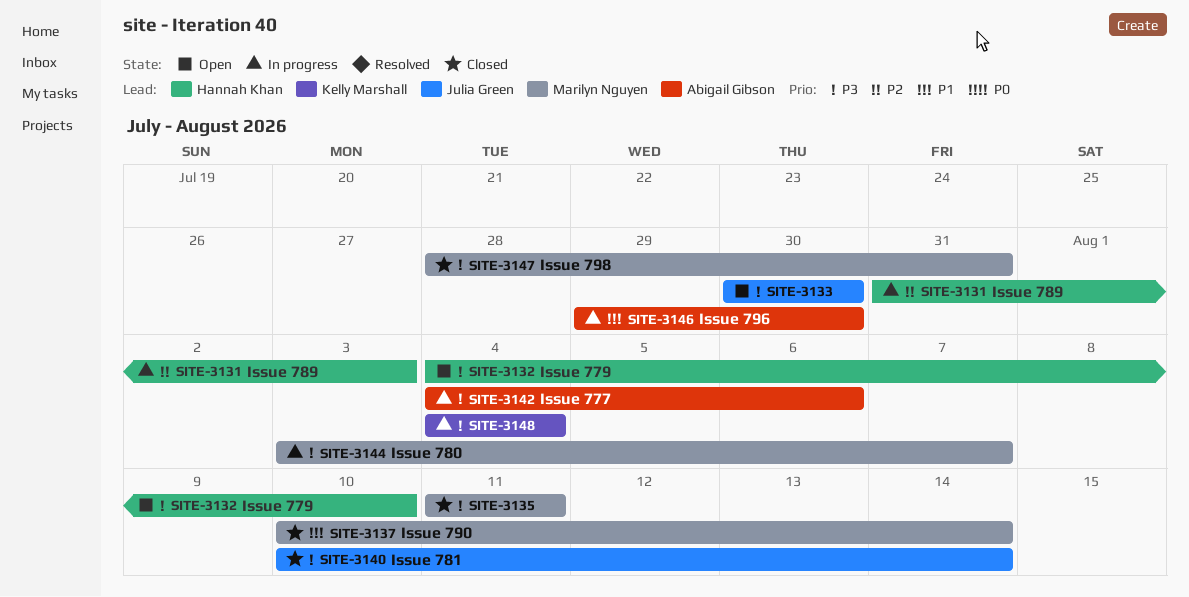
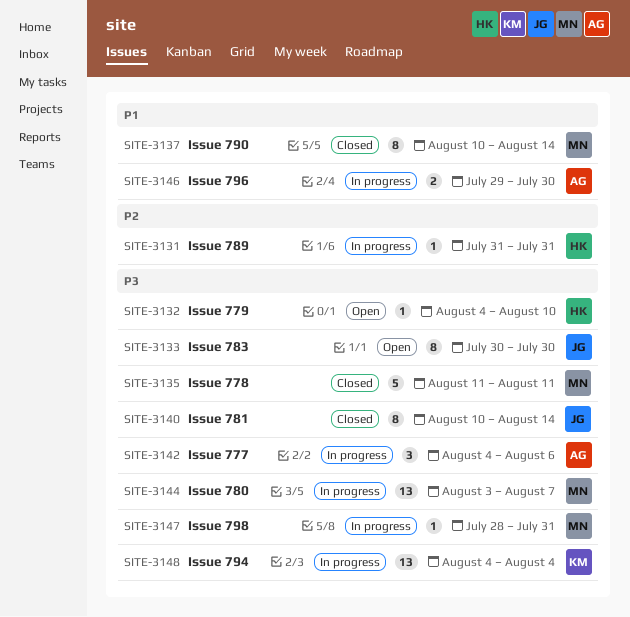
SITE-3131, due: Aug 3 -> Jul 31
SITE-3147, status: Closed -> In progress

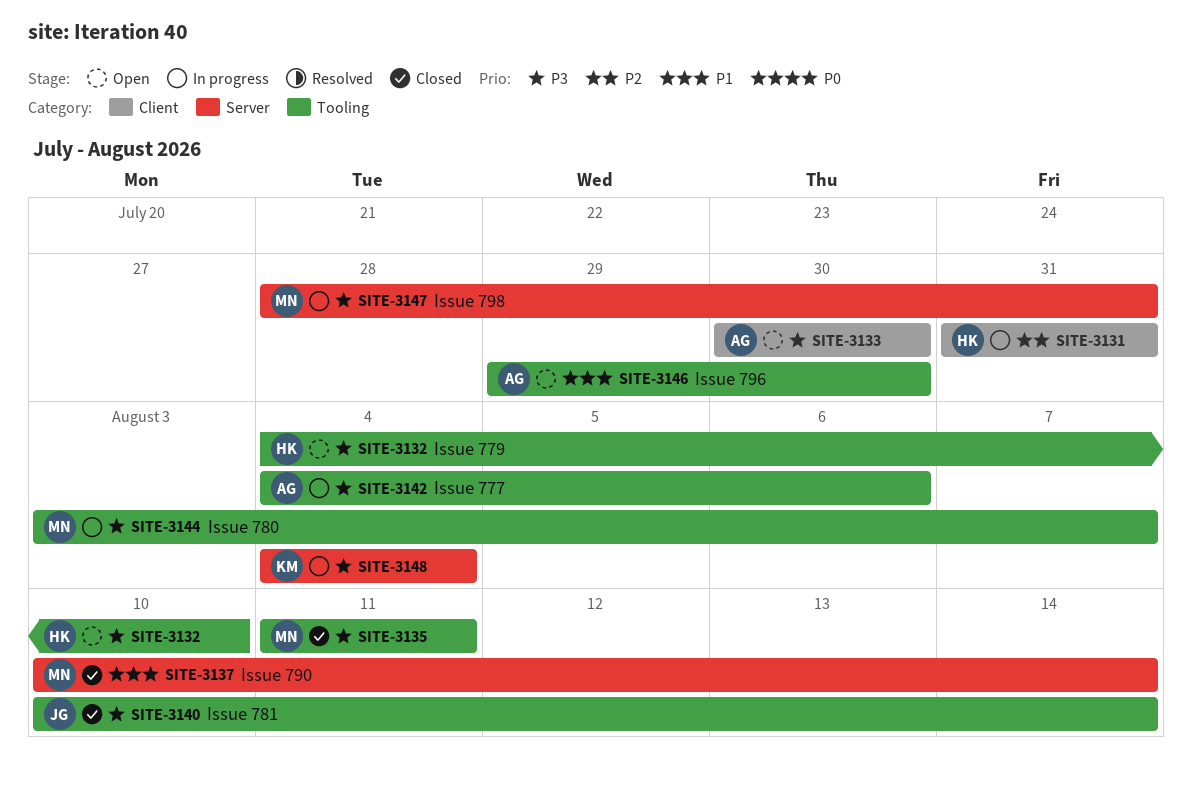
SITE-3133, owner: JG -> AG
SITE-3146, status: In progress -> Open

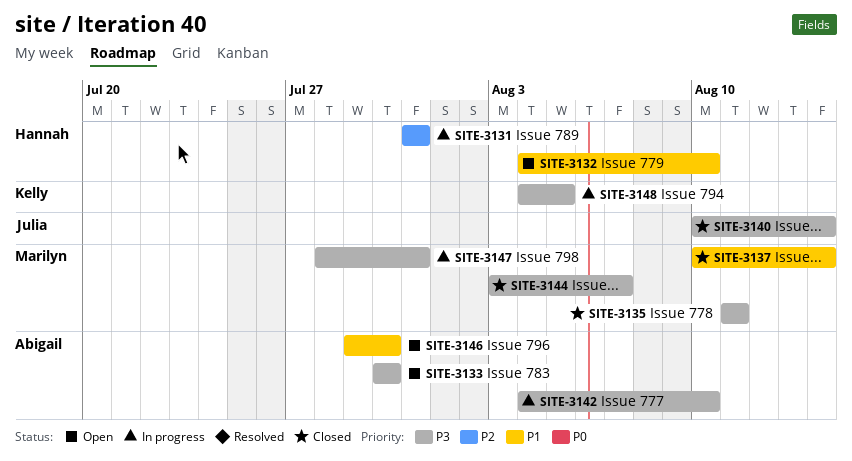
SITE-3132, priority: P3 -> P1
SITE-3142, due: Aug 6 -> Aug 10
SITE-3144, status: In progress -> Closed
SITE-3148, due: Aug 4 -> Aug 5

